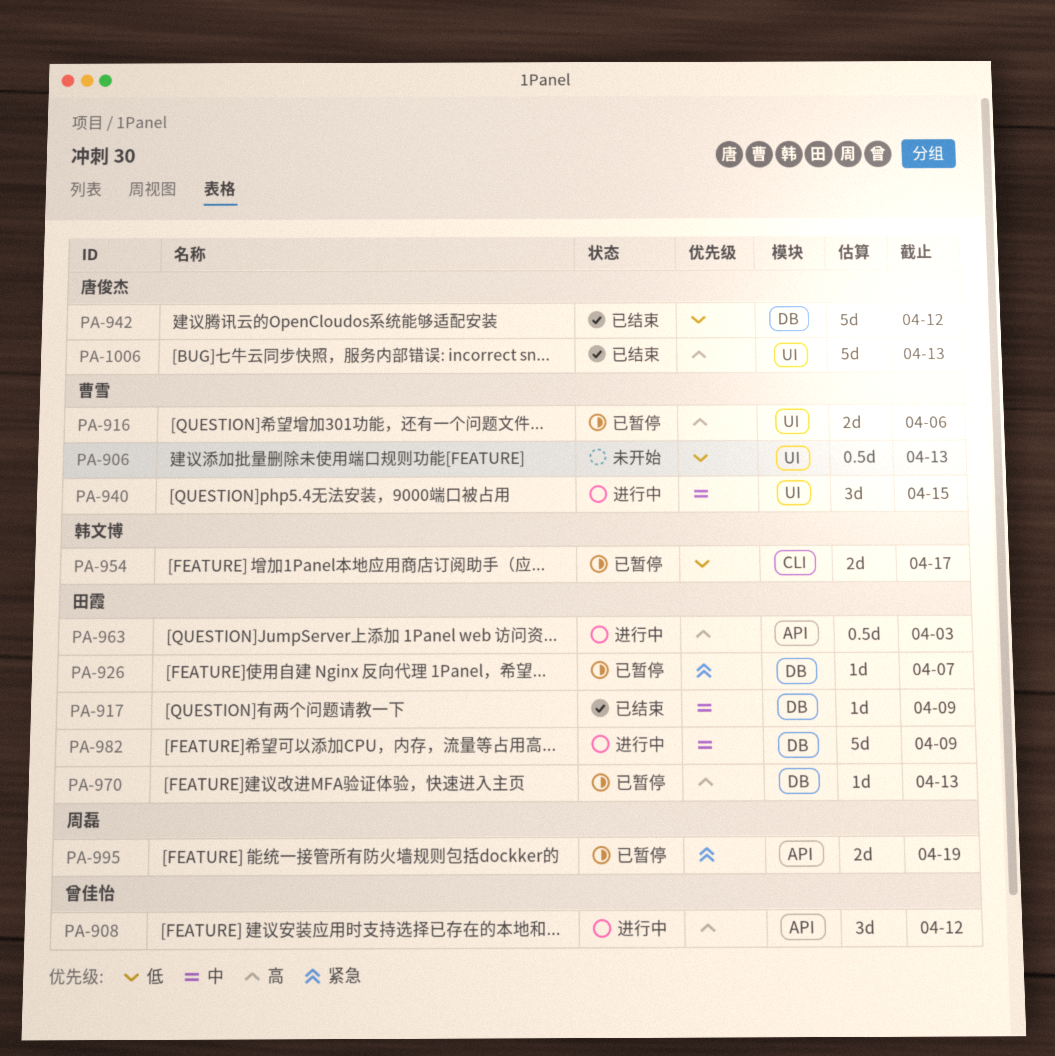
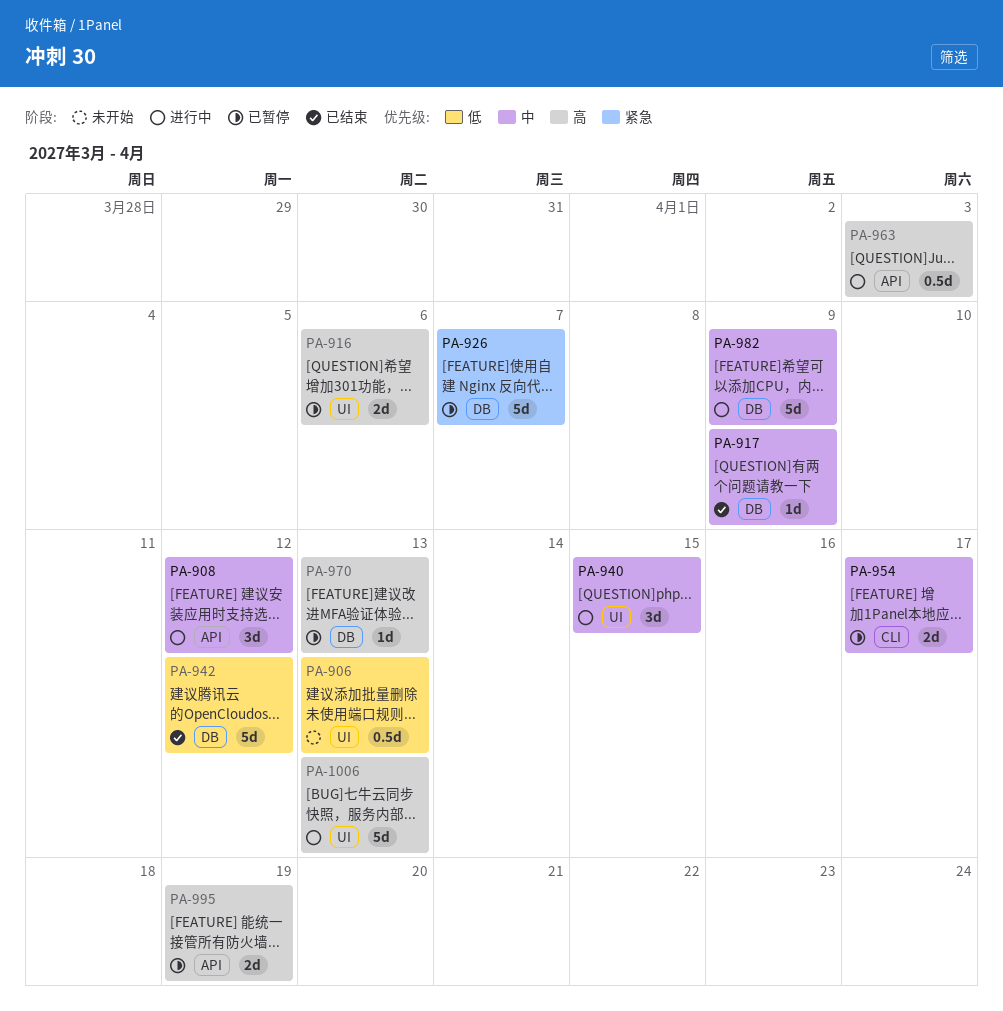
PA-908, priority: 高 -> 中
PA-926, estimate: 1d -> 5d
PA-954, priority: 低 -> 中
PA-995, priority: 紧急 -> 高
PA-1006, status: 已结束 -> 进行中

